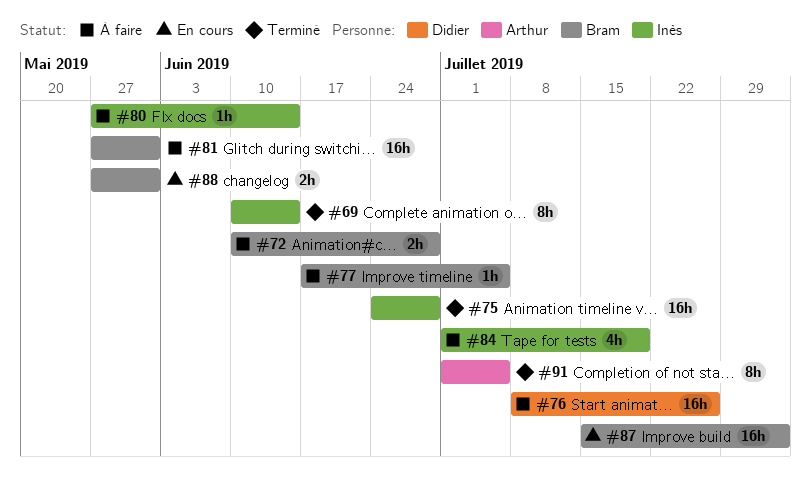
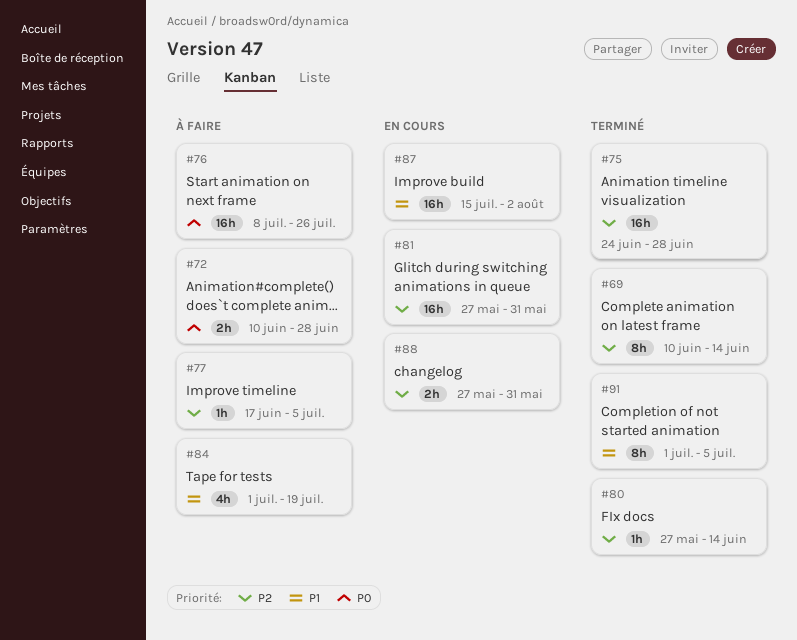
#80, status: À faire -> Terminé
#81, status: À faire -> En cours

